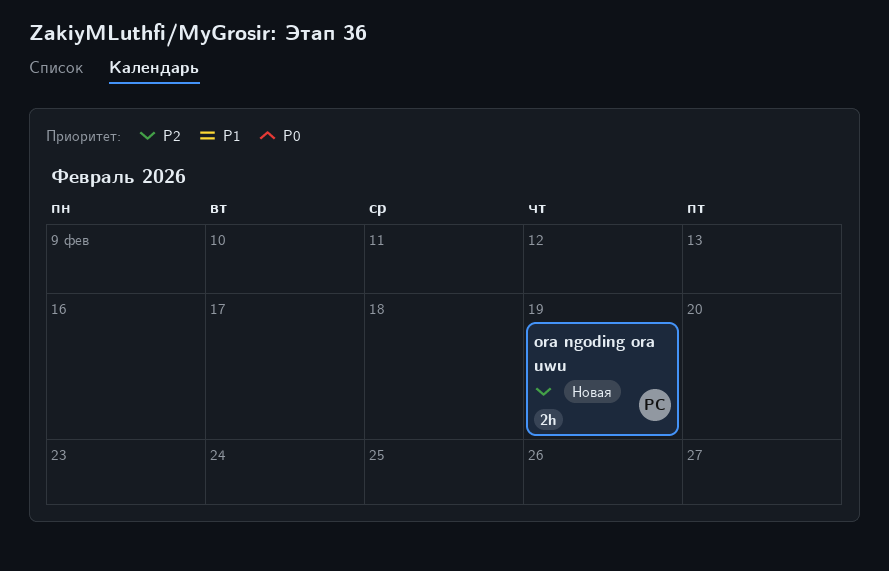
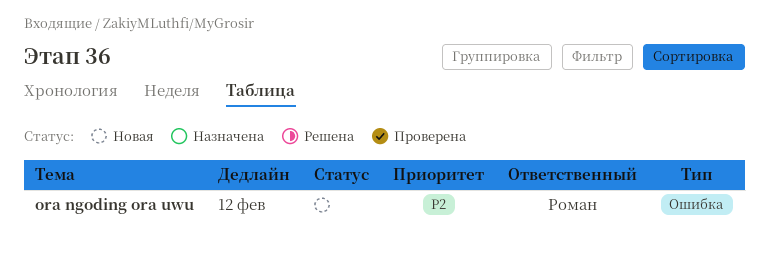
ora ngoding ora uwu, due: Feb 19 -> Feb 12

